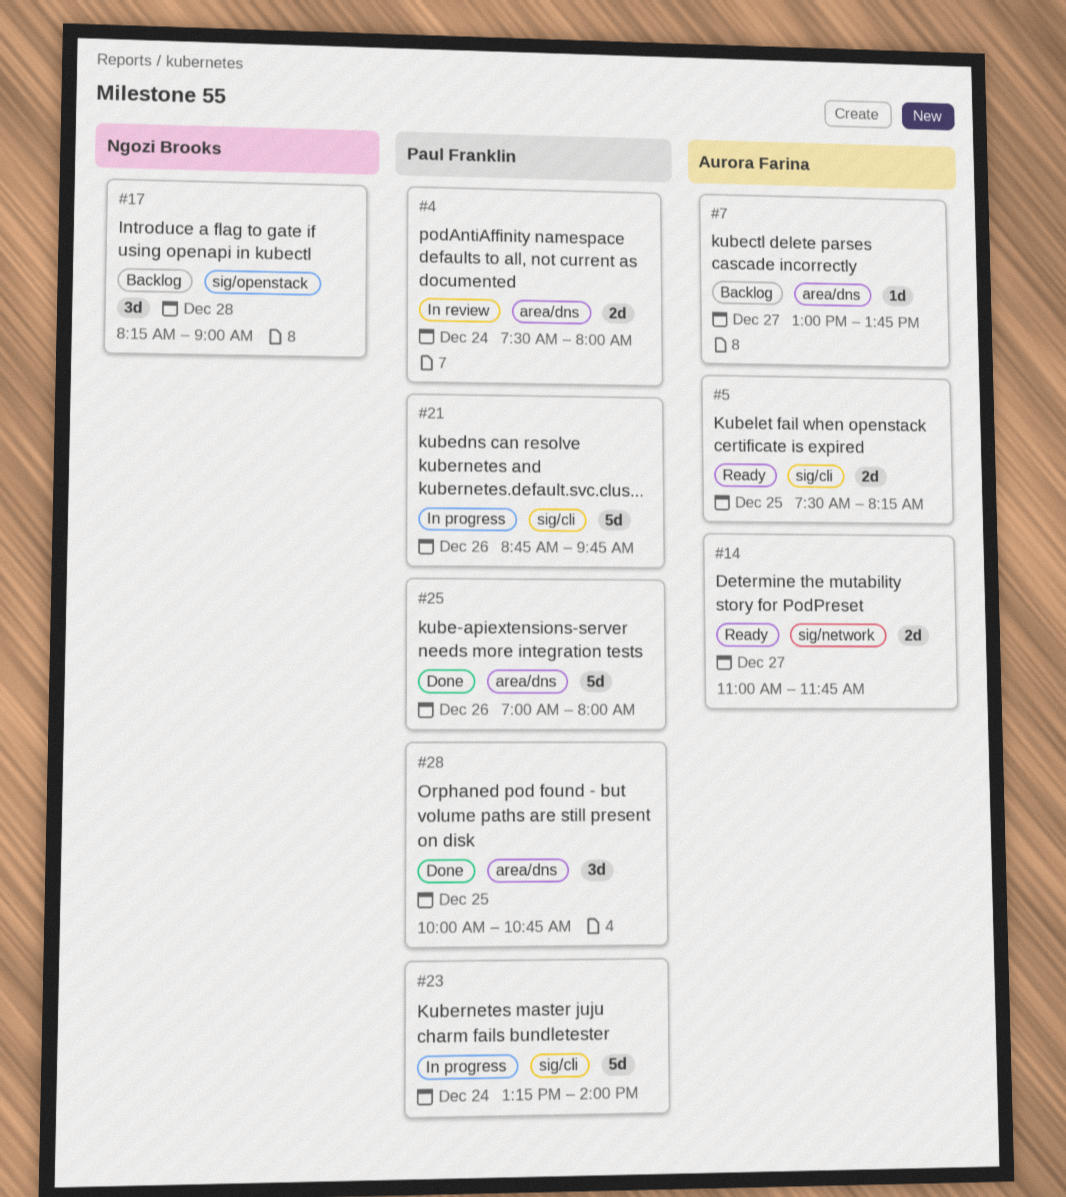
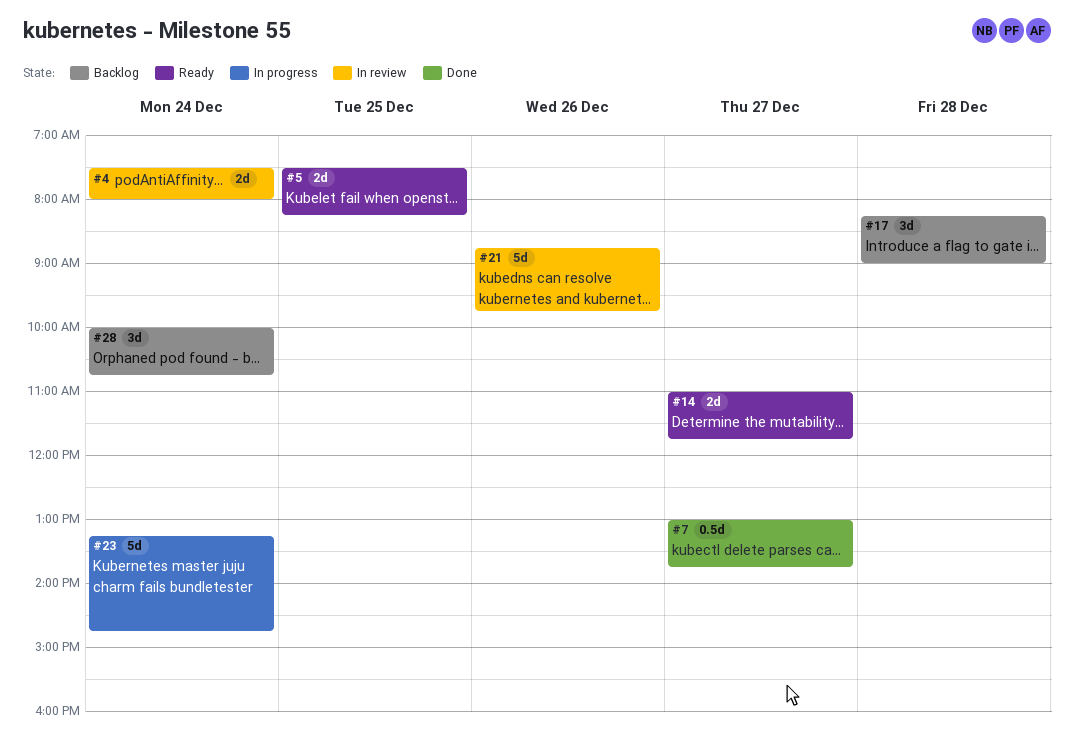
#7, status: Backlog -> Done
#7, estimate: 1d -> 0.5d
#21, status: In progress -> In review
#23, ends: 14:00 -> 14:45
#25: present -> none
#28, status: Done -> Backlog
#28, day: Dec 25 -> Dec 24

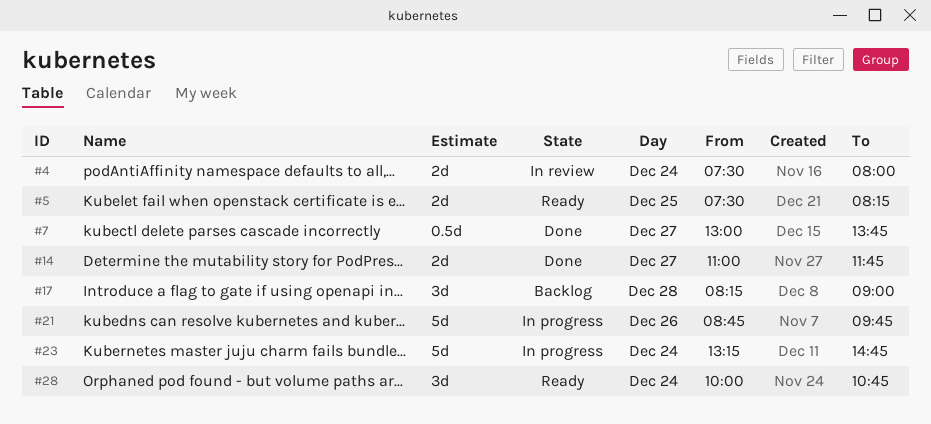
#14, status: Ready -> Done
#21, status: In review -> In progress
#28, status: Backlog -> Ready

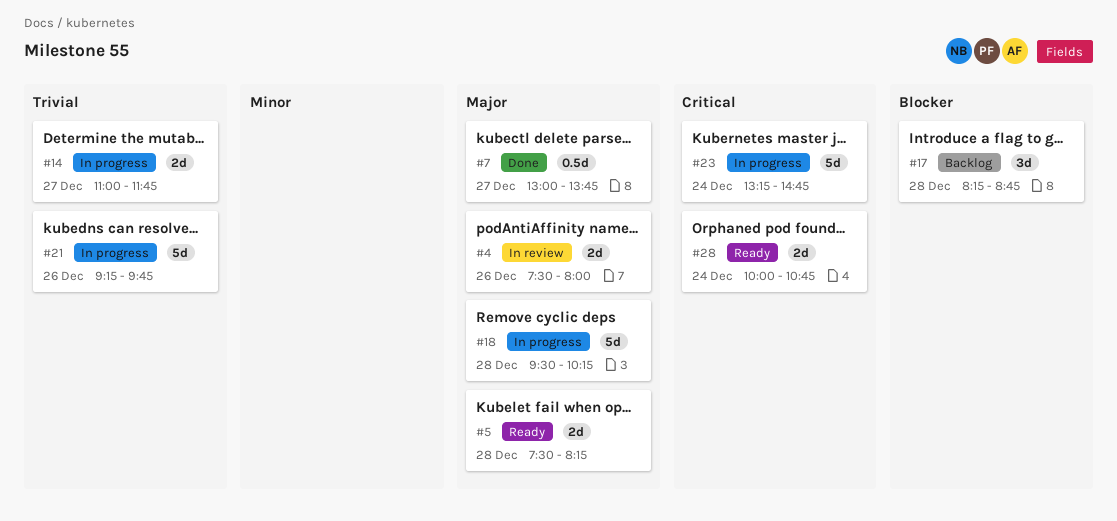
#4, day: Dec 24 -> Dec 26
#5, day: Dec 25 -> Dec 28
#14, status: Done -> In progress
#17, ends: 09:00 -> 08:45
#18: none -> present
#21, begins: 08:45 -> 09:15
#28, estimate: 3d -> 2d

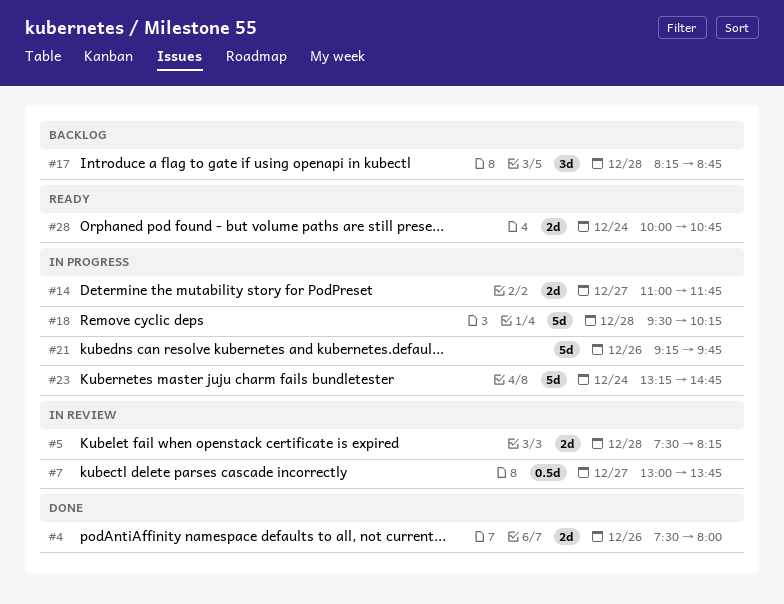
#4, status: In review -> Done
#5, status: Ready -> In review
#7, status: Done -> In review

